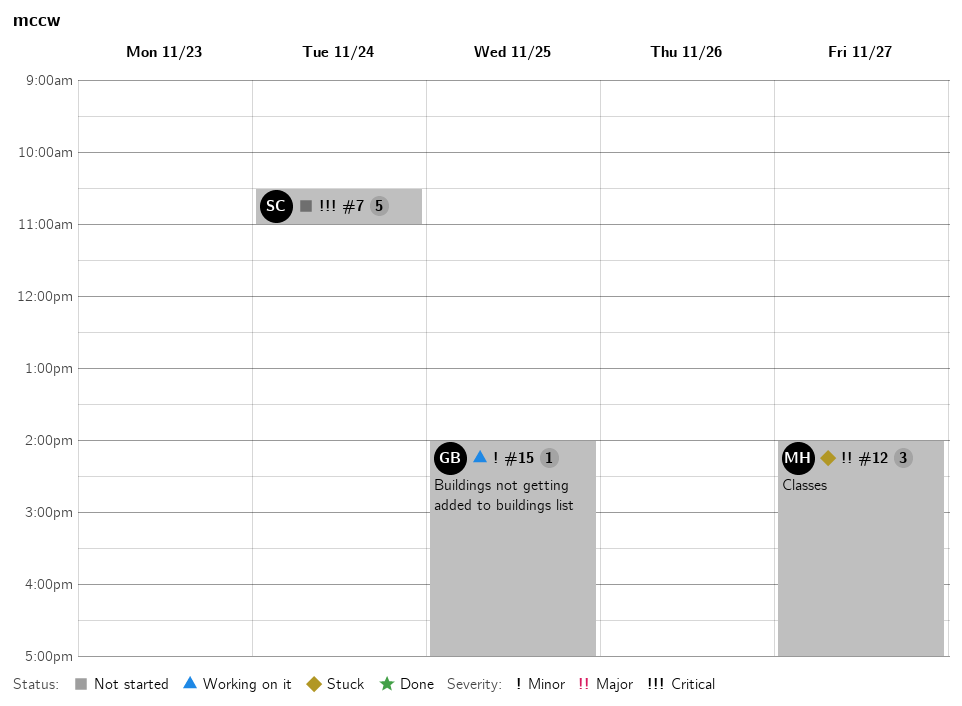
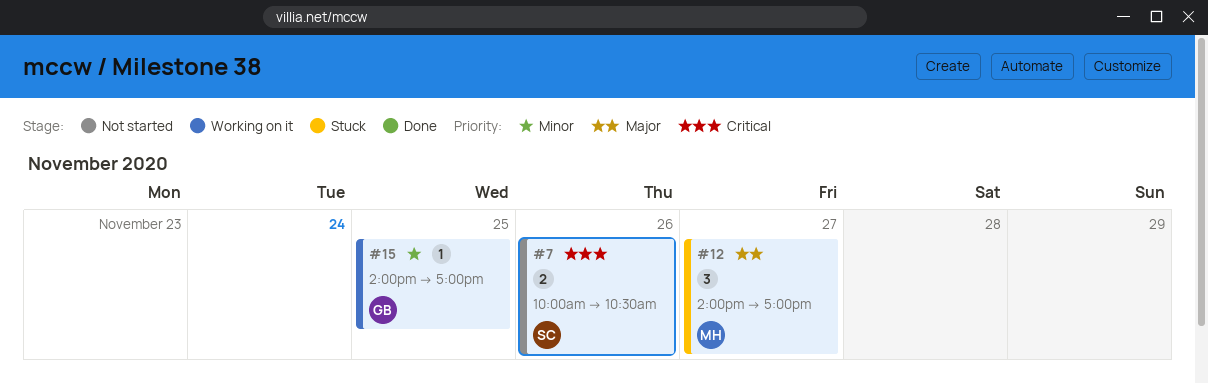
#7, estimate: 5 -> 2
#7, day: Nov 24 -> Nov 26
#7, begins: 10:30 -> 10:00
#7, ends: 11:00 -> 10:30

